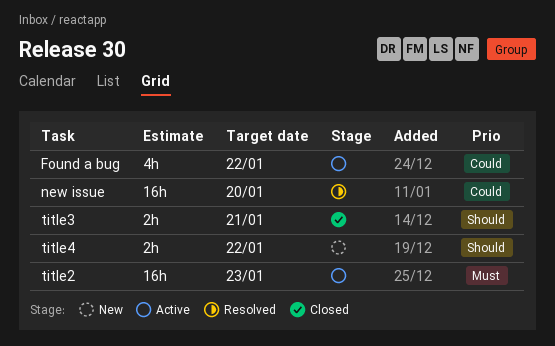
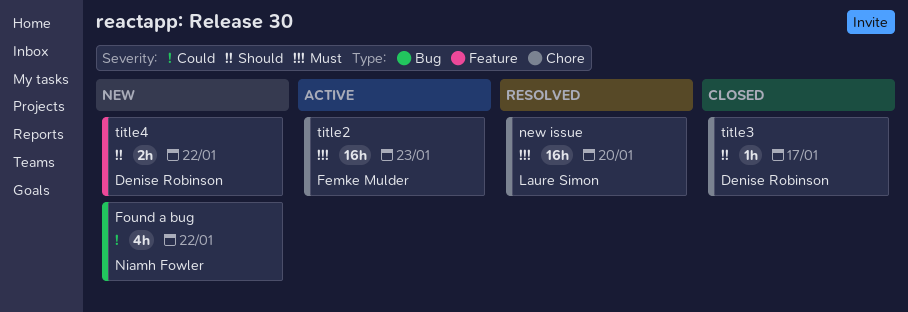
Found a bug, status: Active -> New
new issue, priority: Could -> Must
title3, estimate: 2h -> 1h
title3, due: Jan 21 -> Jan 17

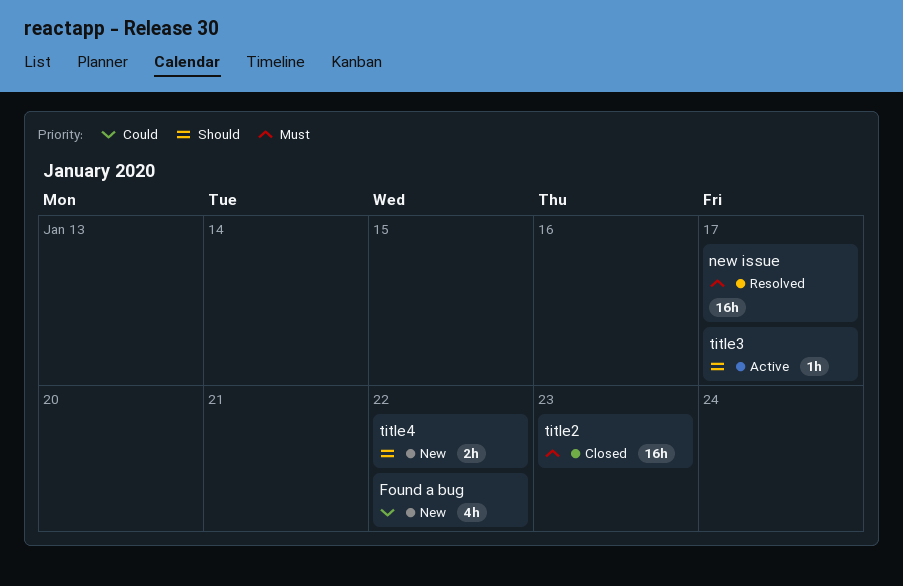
new issue, due: Jan 20 -> Jan 17
title2, status: Active -> Closed
title3, status: Closed -> Active

